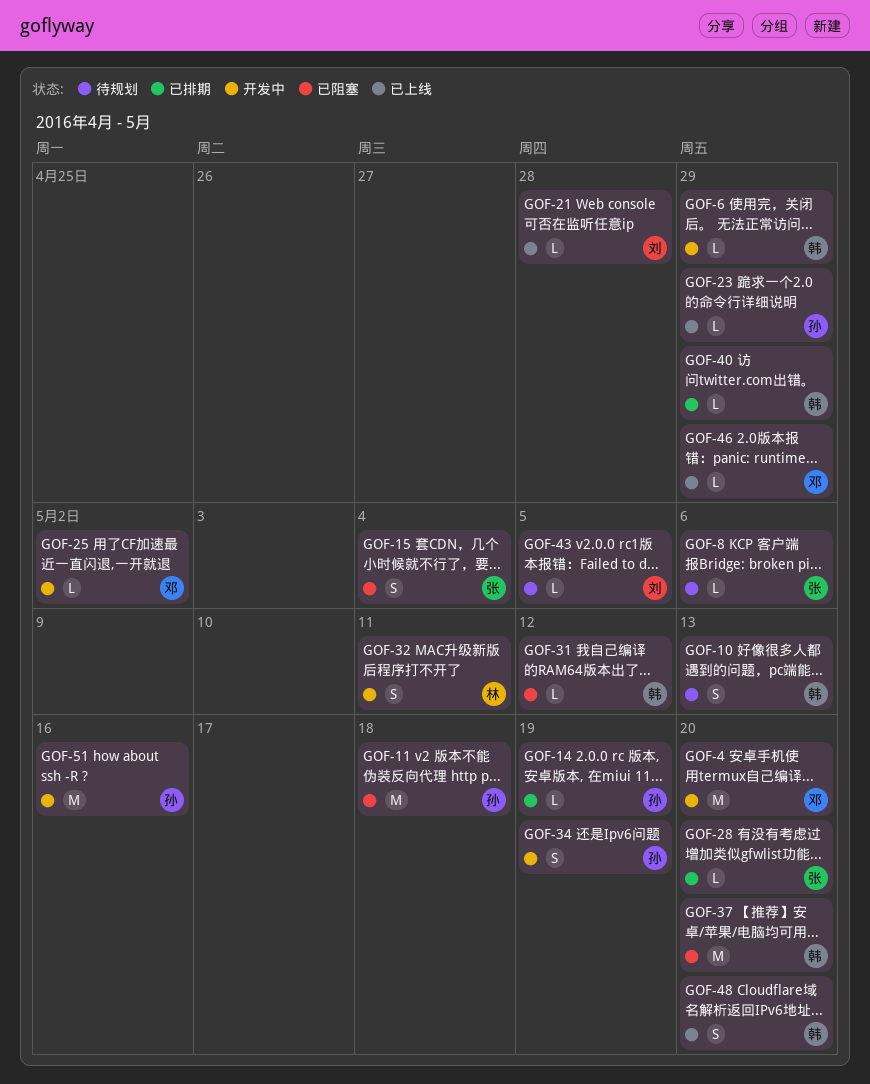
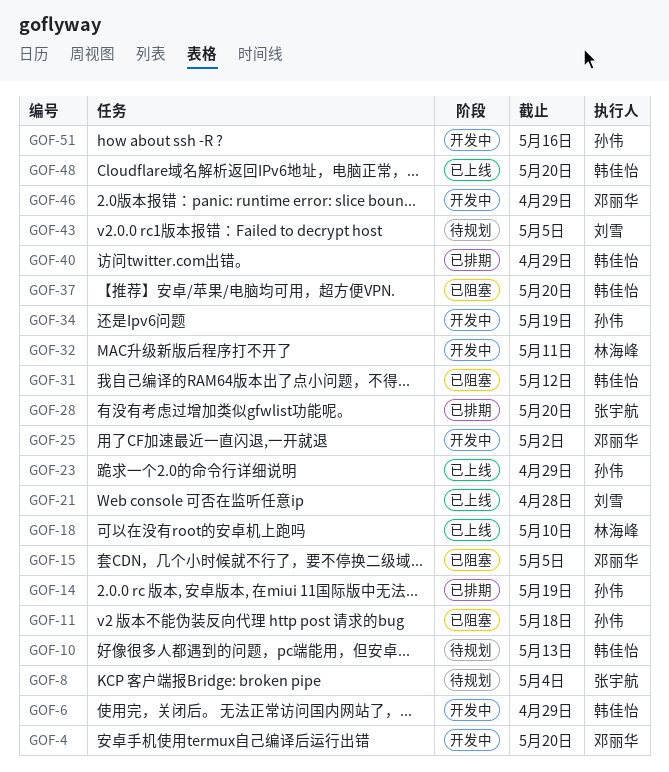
GOF-8, due: May 6 -> May 4
GOF-15, owner: 张宇航 -> 邓丽华
GOF-15, due: May 4 -> May 5
GOF-18: none -> present
GOF-46, status: 已上线 -> 开发中

